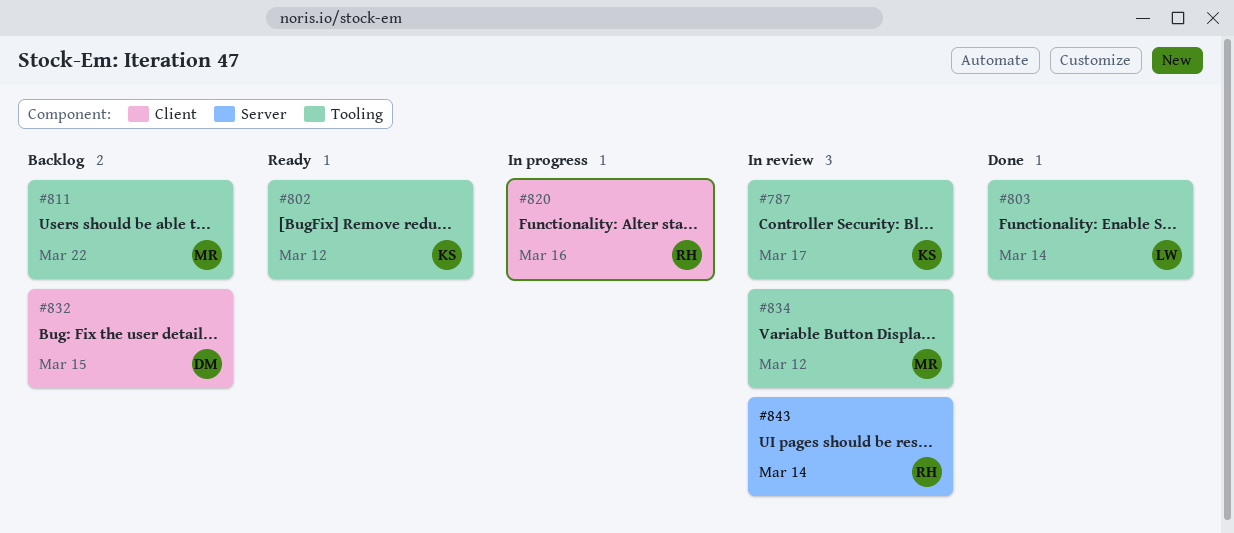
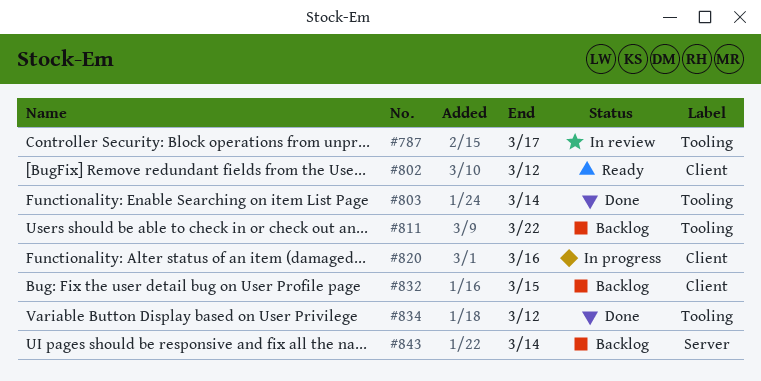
#802, label: Tooling -> Client
#834, status: In review -> Done
#843, status: In review -> Backlog

